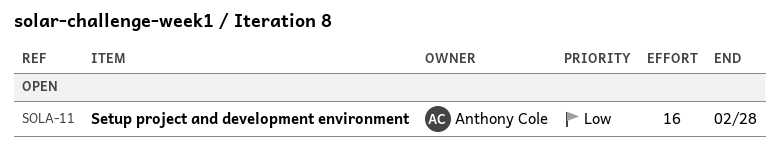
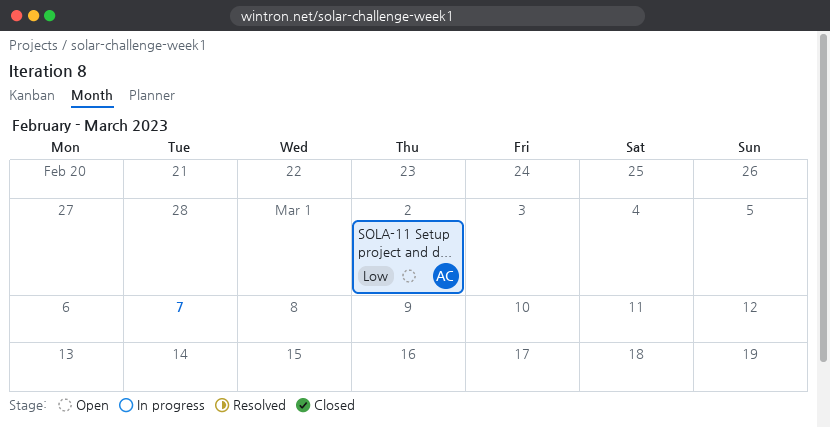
SOLA-11, due: Feb 28 -> Mar 2

